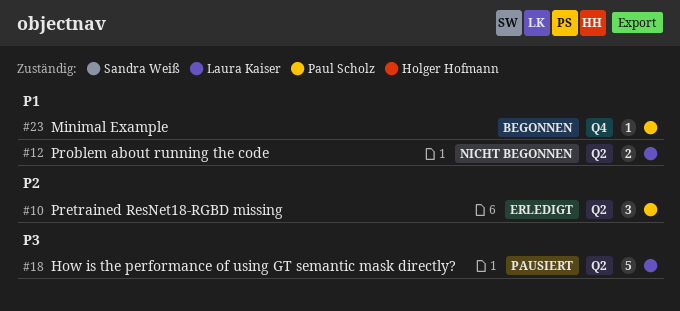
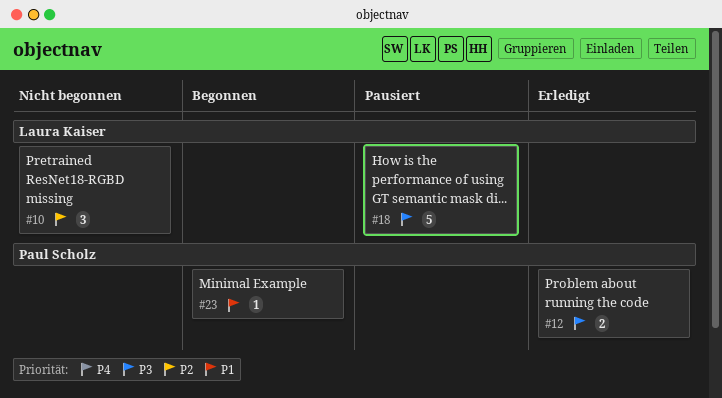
#10, status: Erledigt -> Nicht begonnen
#10, owner: Paul Scholz -> Laura Kaiser
#12, status: Nicht begonnen -> Erledigt
#12, owner: Laura Kaiser -> Paul Scholz
#12, priority: P1 -> P3

